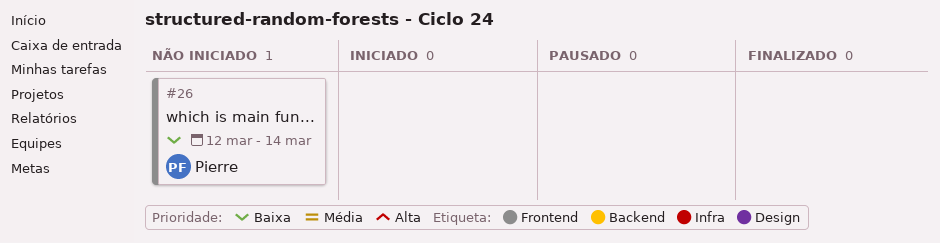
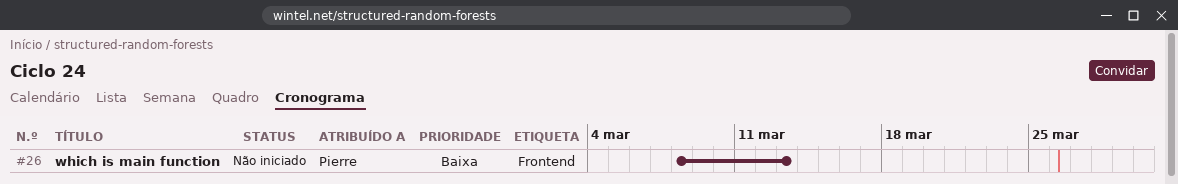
#26, start: Mar 12 -> Mar 8
#26, due: Mar 14 -> Mar 13

